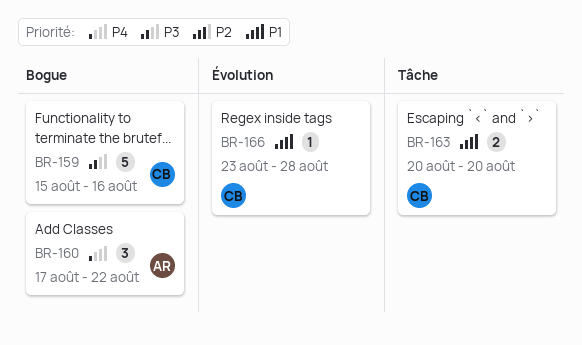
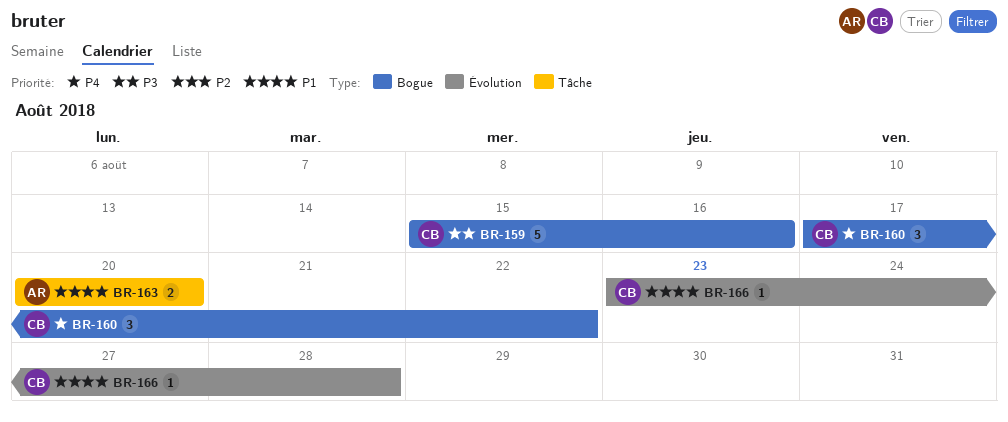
BR-160, owner: AR -> CB
BR-163, owner: CB -> AR

